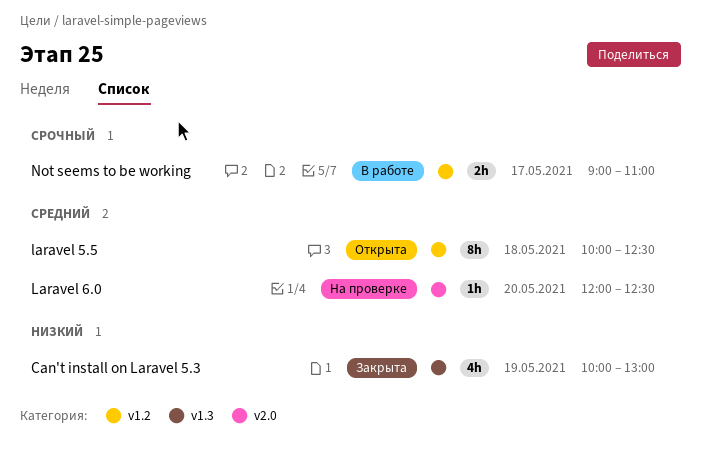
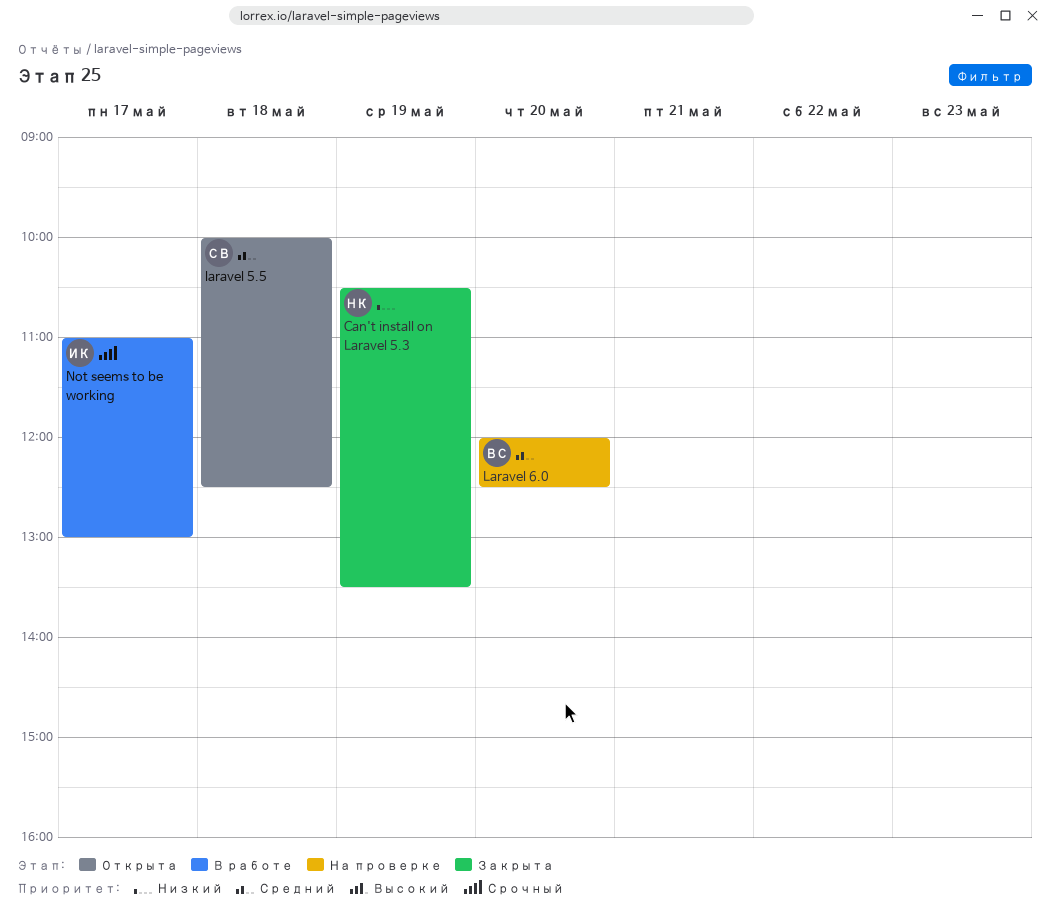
Can't install on Laravel 5.3, begins: 10:00 -> 10:30
Can't install on Laravel 5.3, ends: 13:00 -> 13:30
Not seems to be working, begins: 09:00 -> 11:00
Not seems to be working, ends: 11:00 -> 13:00

